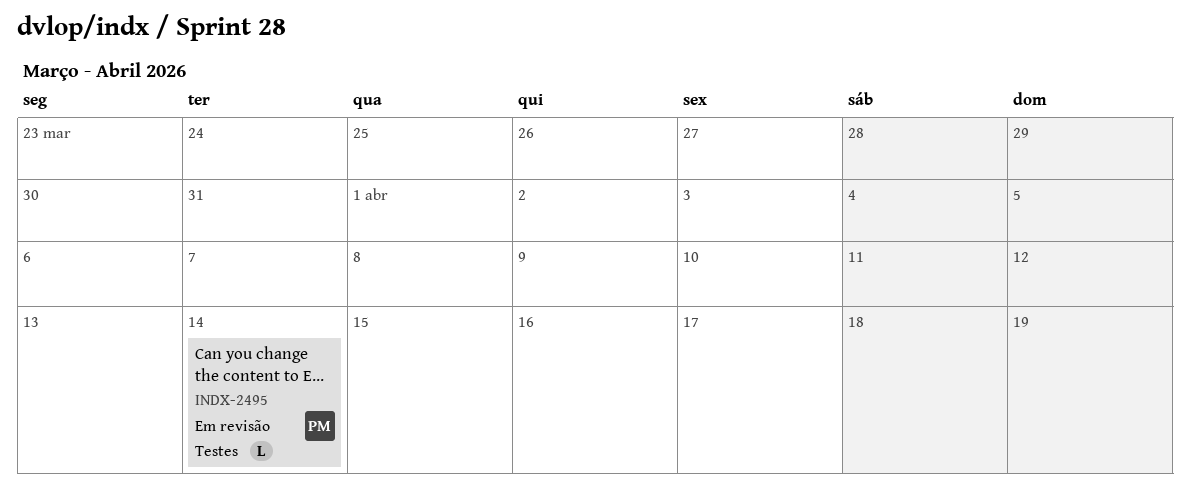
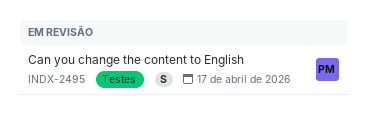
INDX-2495, estimate: L -> S
INDX-2495, due: Apr 14 -> Apr 17

